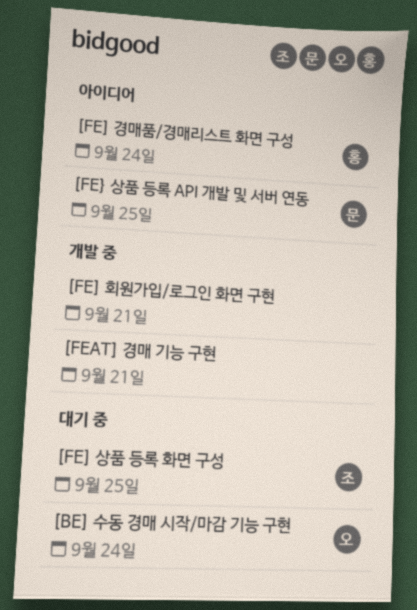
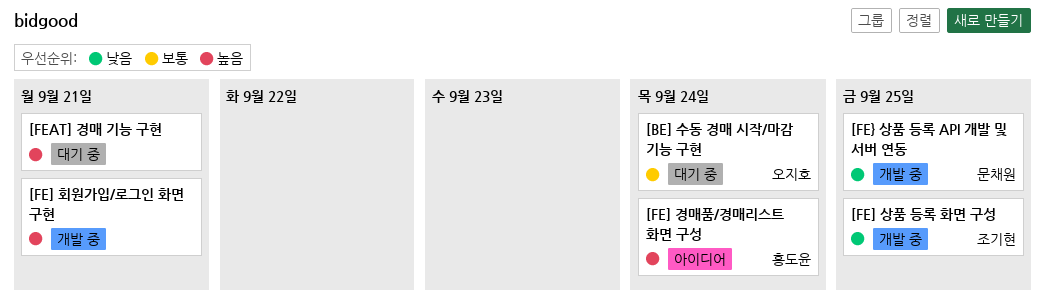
[FE] 상품 등록 화면 구성, status: 대기 중 -> 개발 중
[FEAT] 경매 기능 구현, status: 개발 중 -> 대기 중
[FE} 상품 등록 API 개발 및 서버 연동, status: 아이디어 -> 개발 중

